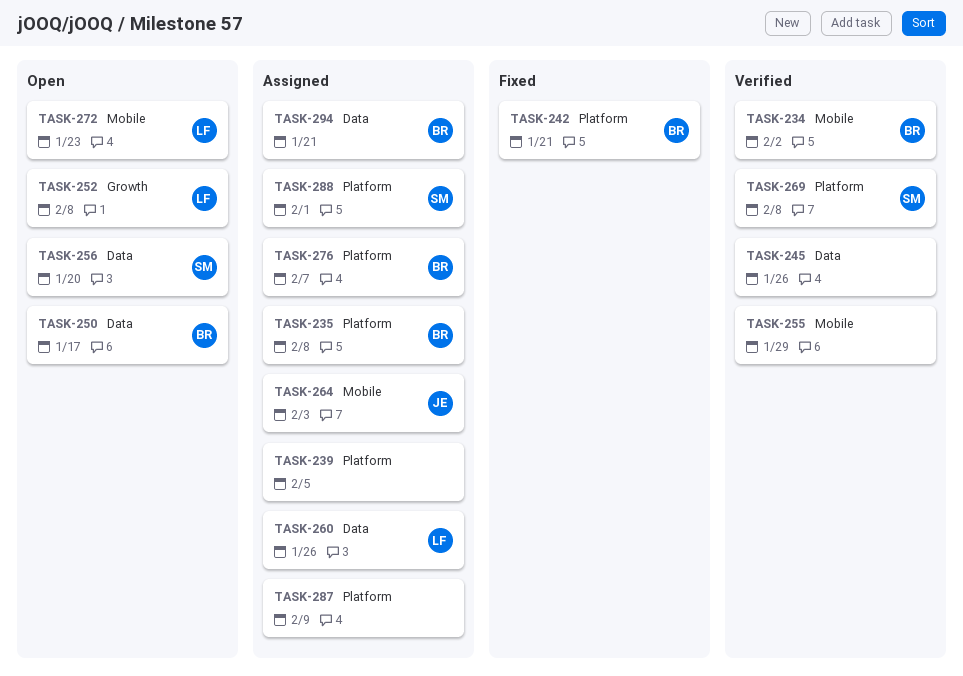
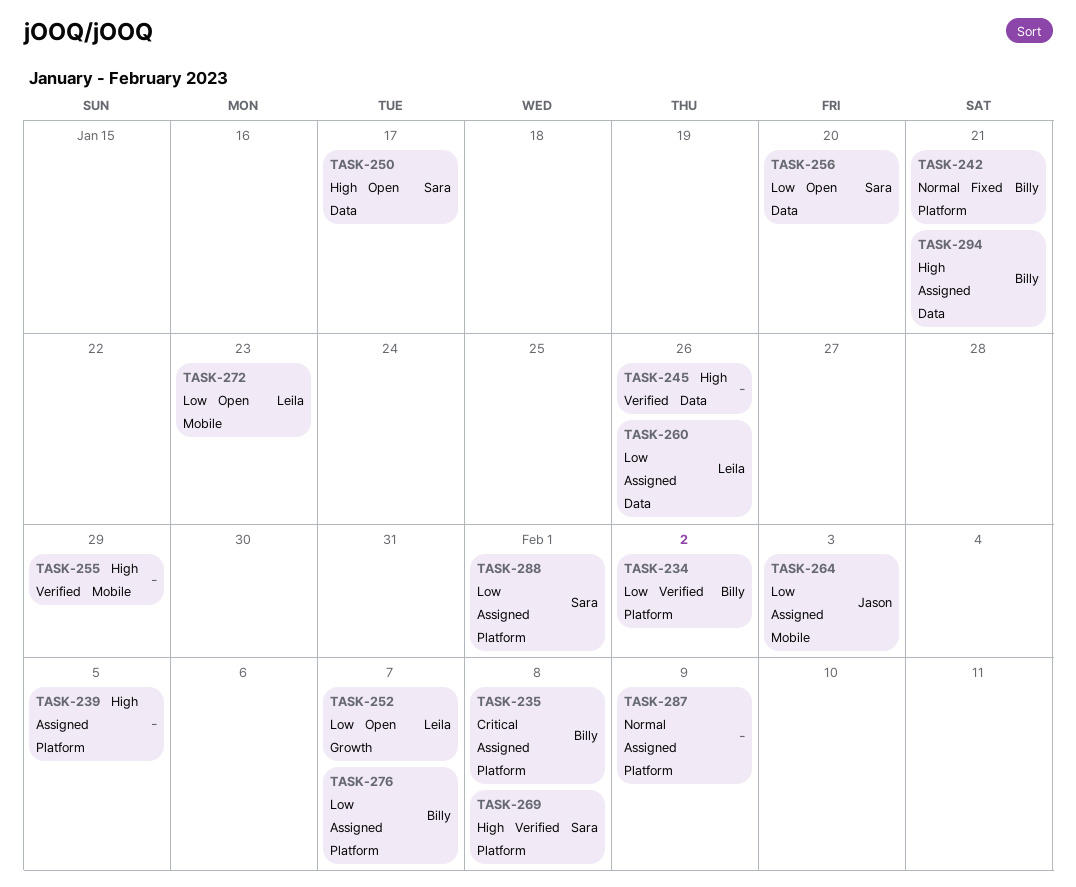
TASK-234, label: Mobile -> Platform
TASK-250, owner: Billy -> Sara
TASK-252, due: Feb 8 -> Feb 7

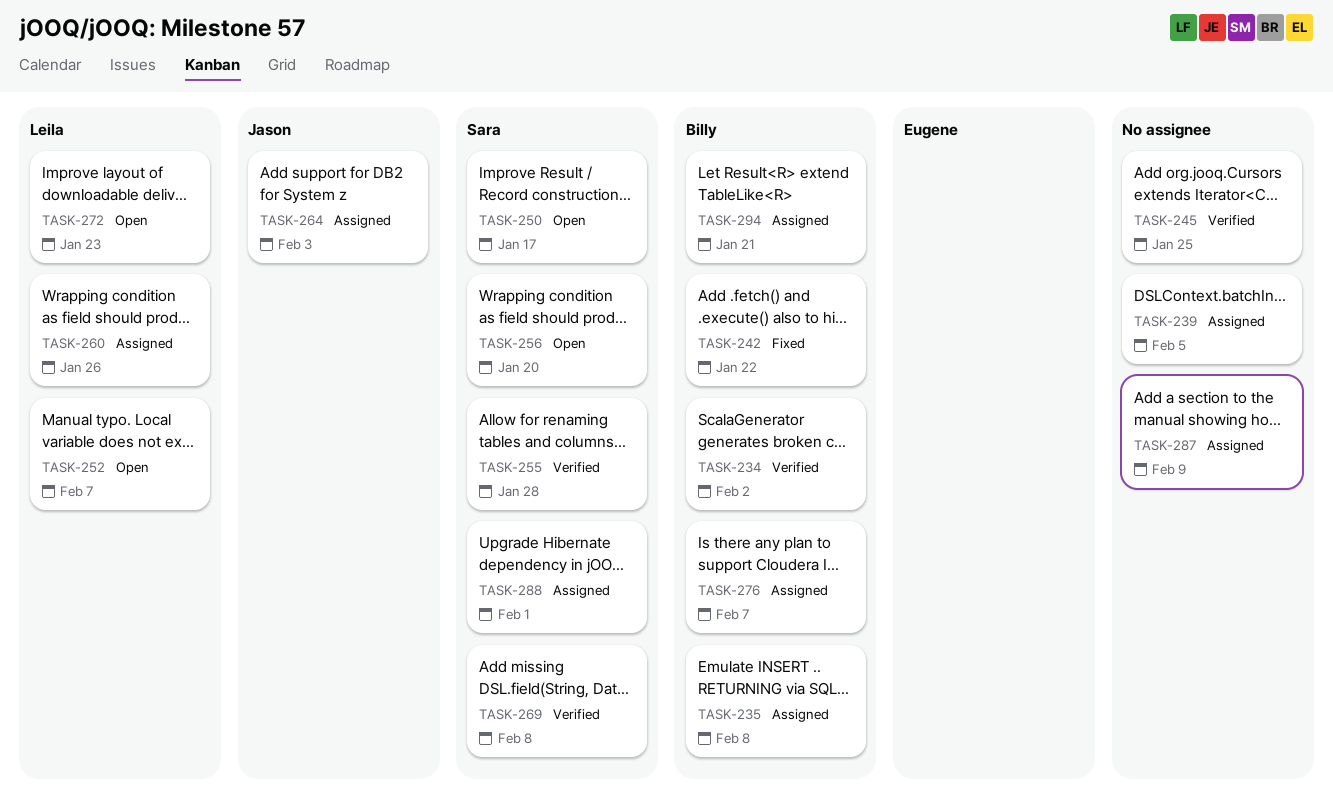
TASK-242, due: Jan 21 -> Jan 22
TASK-245, due: Jan 26 -> Jan 25
TASK-255, owner: none -> Sara
TASK-255, due: Jan 29 -> Jan 28

